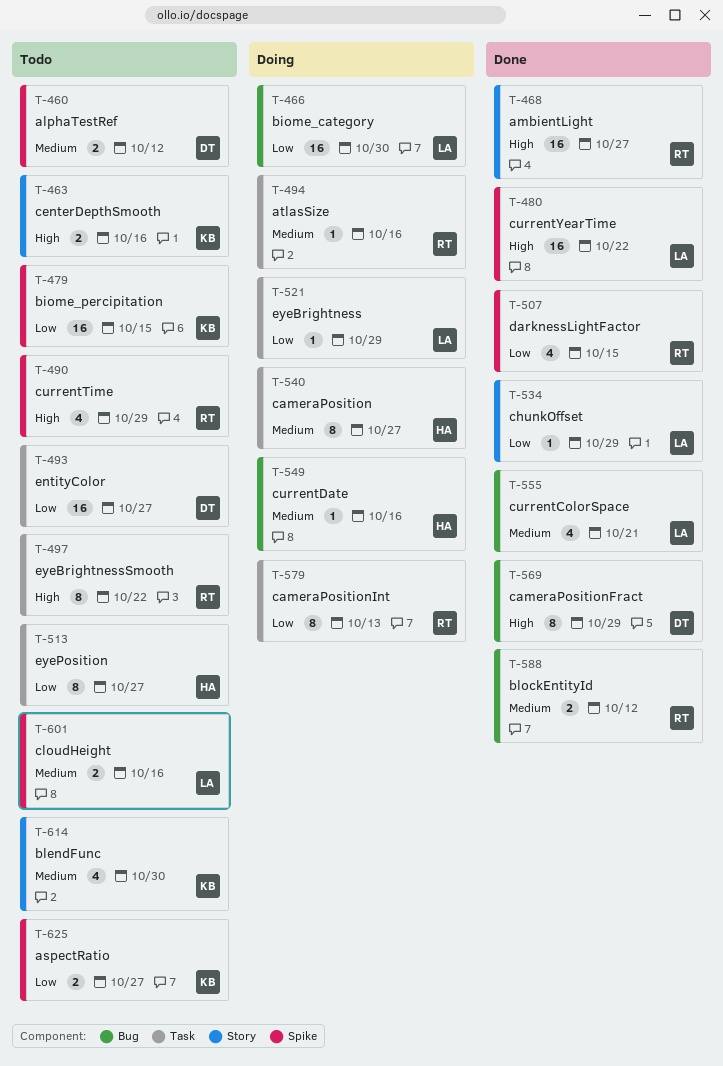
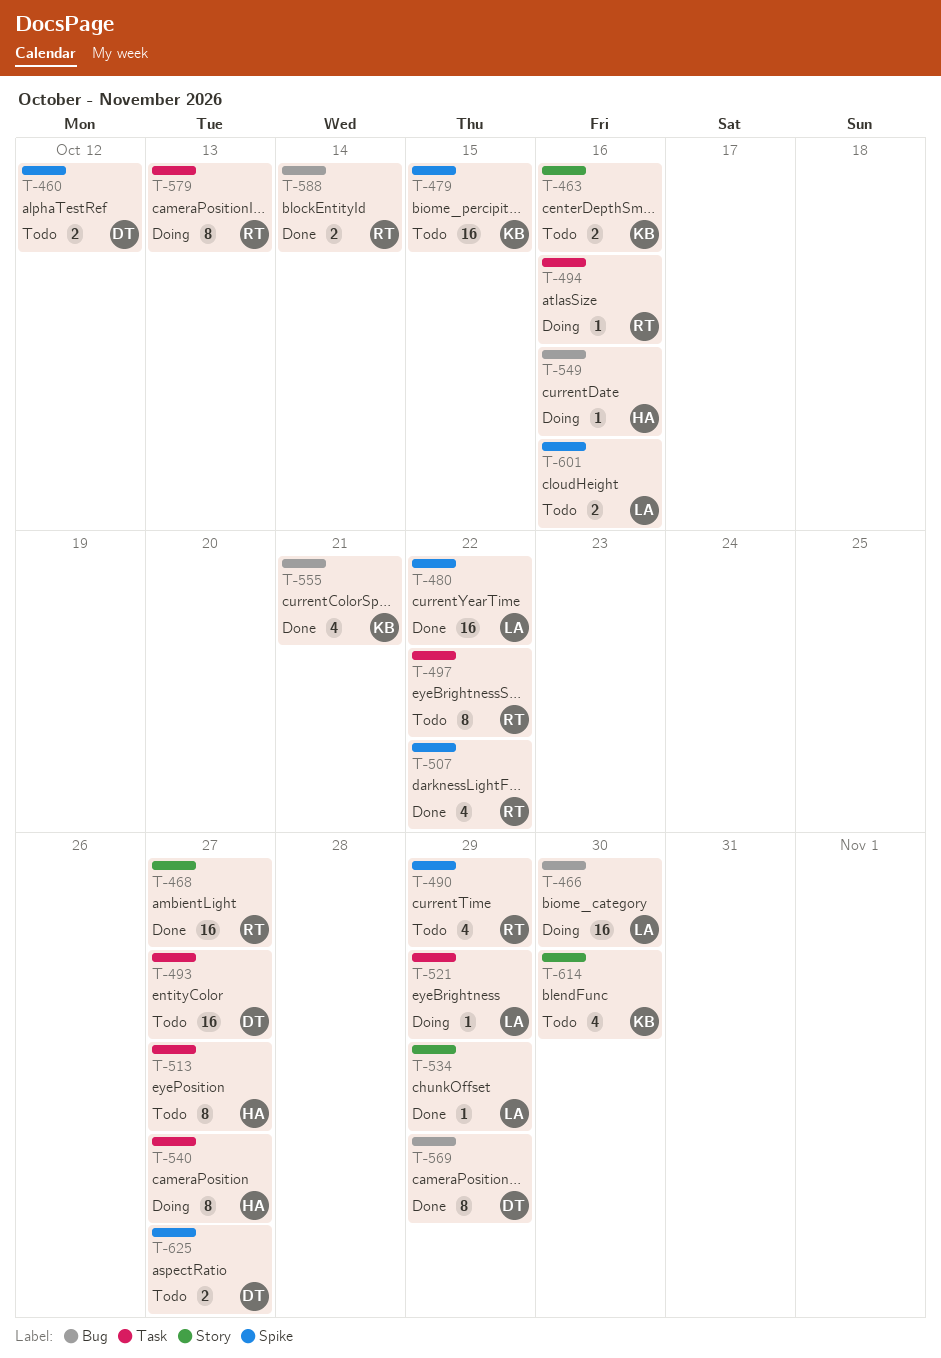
T-507, due: Oct 15 -> Oct 22
T-555, owner: LA -> KB
T-588, due: Oct 12 -> Oct 14
T-625, owner: KB -> DT

